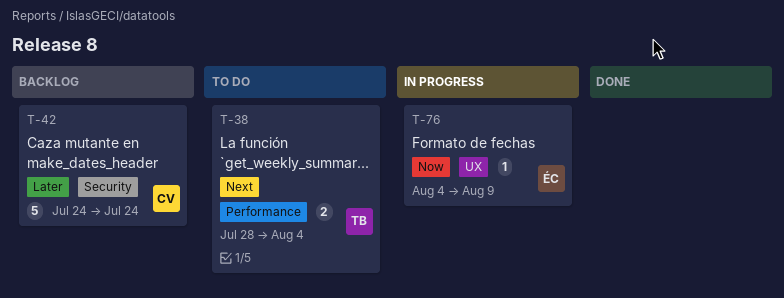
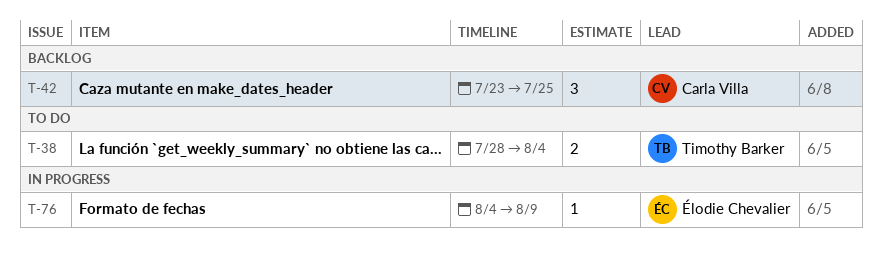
T-42, estimate: 5 -> 3
T-42, start: Jul 24 -> Jul 23
T-42, due: Jul 24 -> Jul 25

